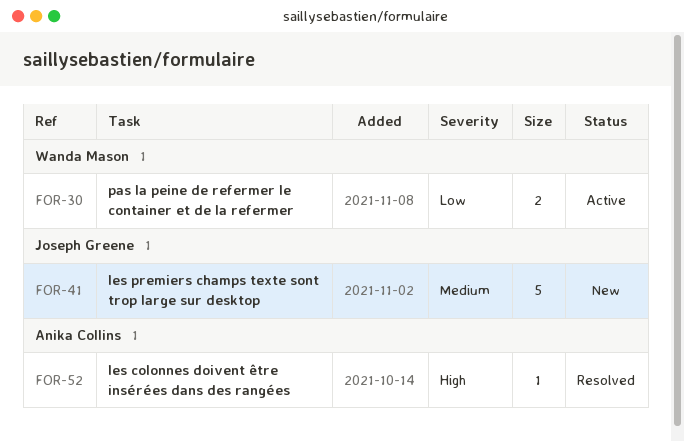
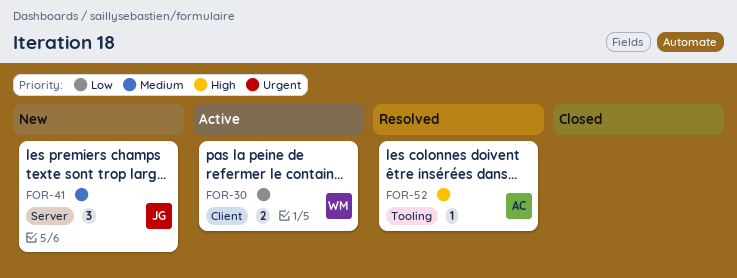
FOR-41, estimate: 5 -> 3

